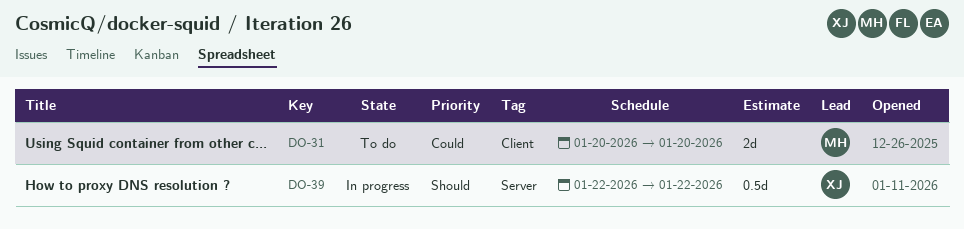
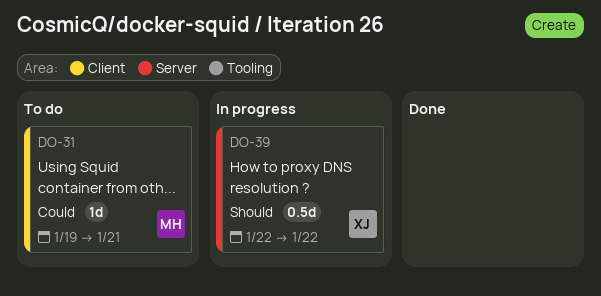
DO-31, estimate: 2d -> 1d
DO-31, start: Jan 20 -> Jan 19
DO-31, due: Jan 20 -> Jan 21

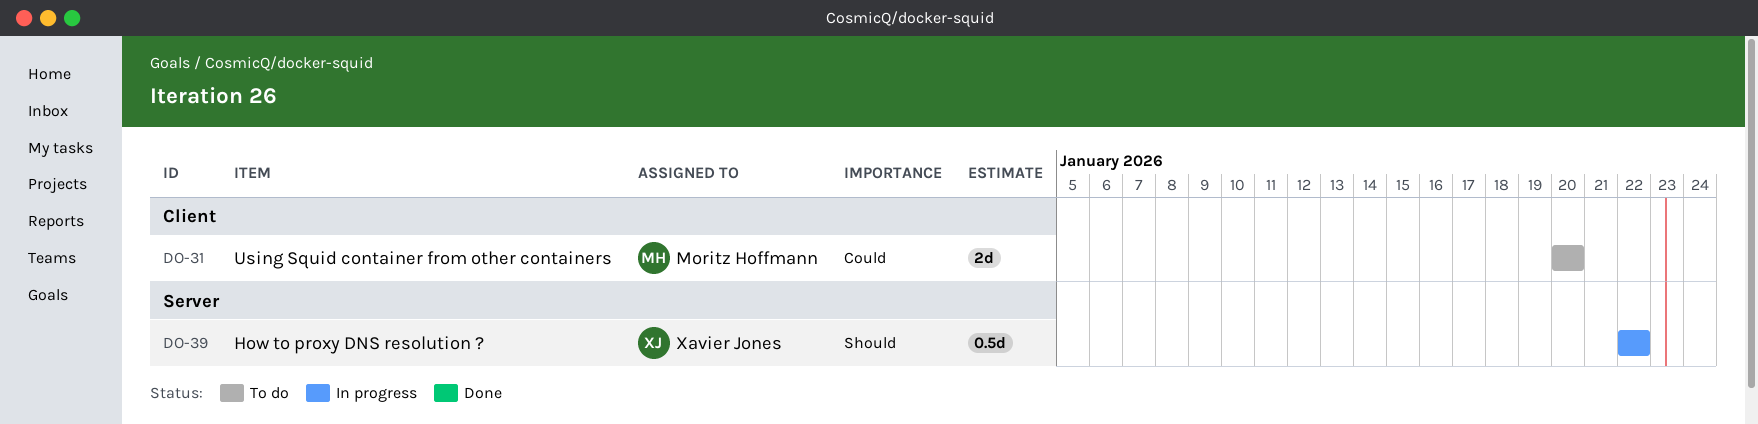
DO-31, estimate: 1d -> 2d
DO-31, start: Jan 19 -> Jan 20
DO-31, due: Jan 21 -> Jan 20

